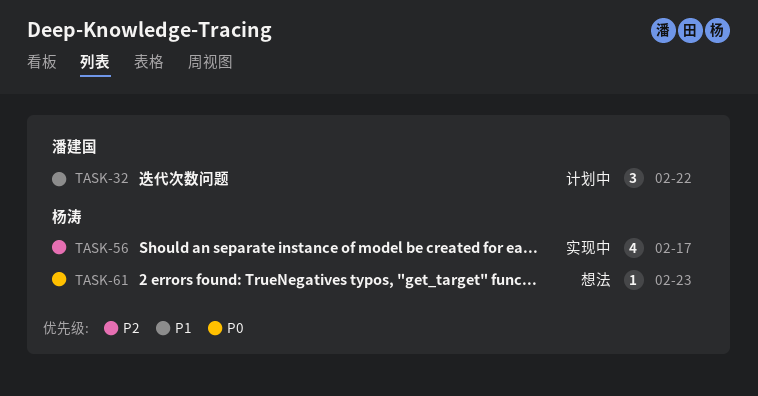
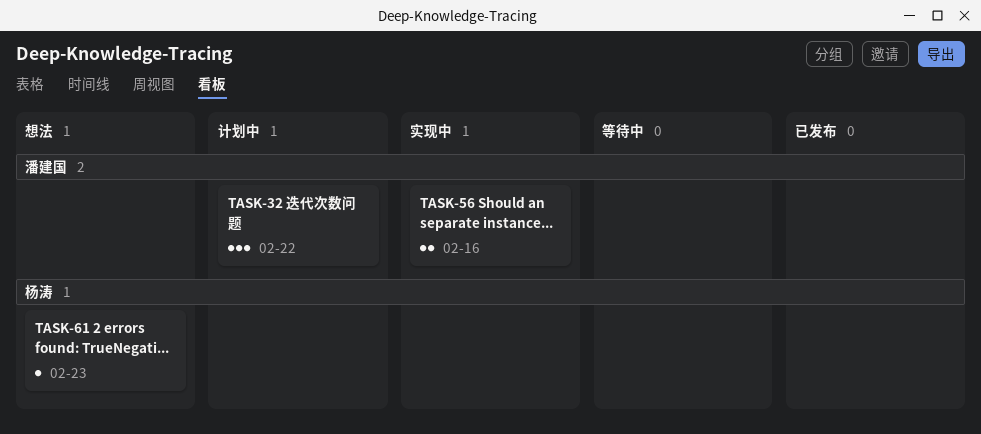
TASK-56, owner: 杨涛 -> 潘建国
TASK-56, estimate: 4 -> 2
TASK-56, due: Feb 17 -> Feb 16

